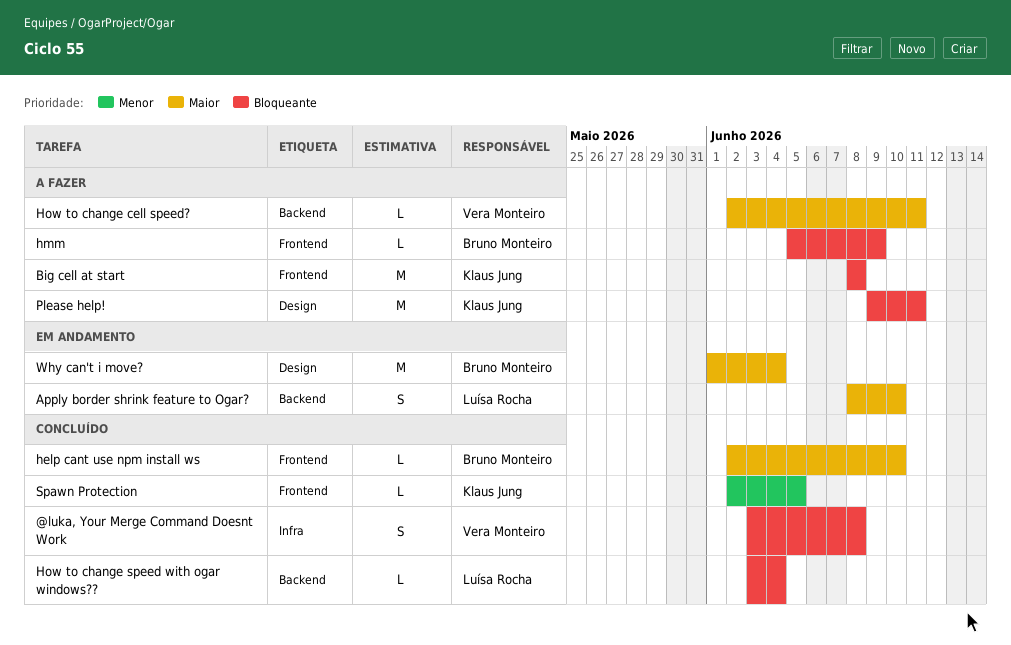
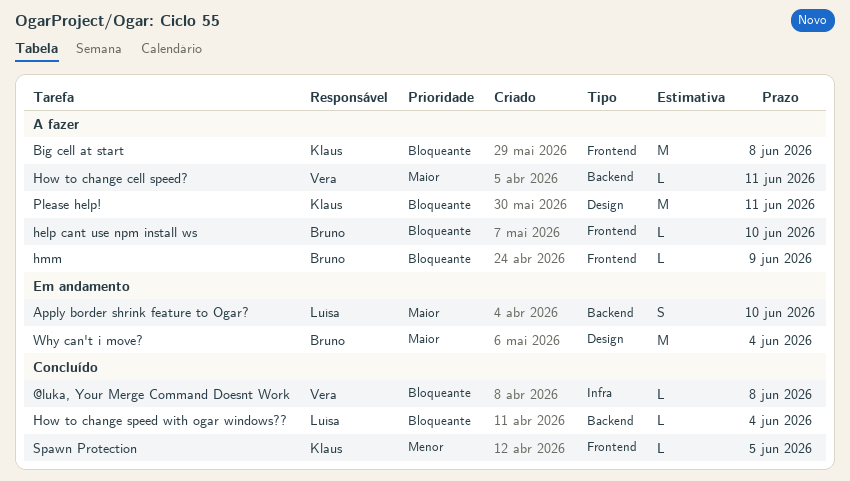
@luka, Your Merge Command Doesnt Work, estimate: S -> L
help cant use npm install ws, status: Concluído -> A fazer
help cant use npm install ws, priority: Maior -> Bloqueante

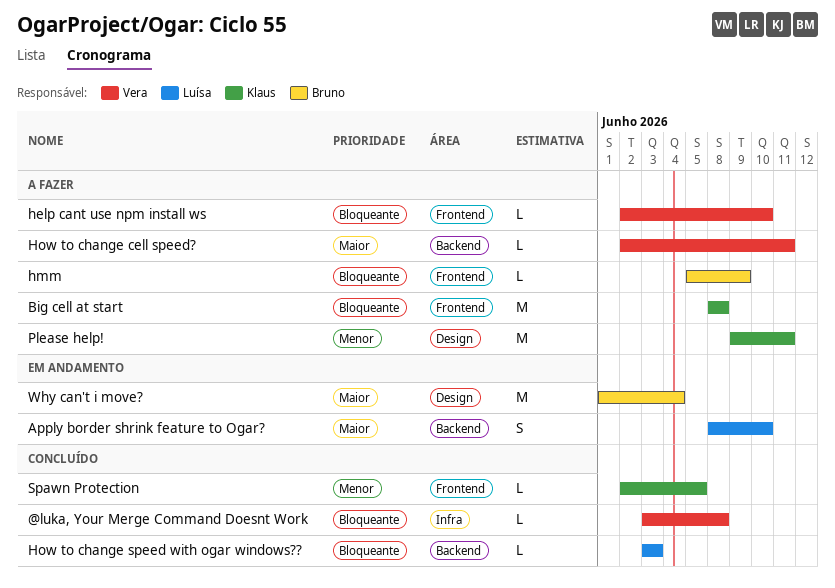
help cant use npm install ws, owner: Bruno -> Vera
How to change speed with ogar windows??, due: Jun 4 -> Jun 3
Please help!, priority: Bloqueante -> Menor

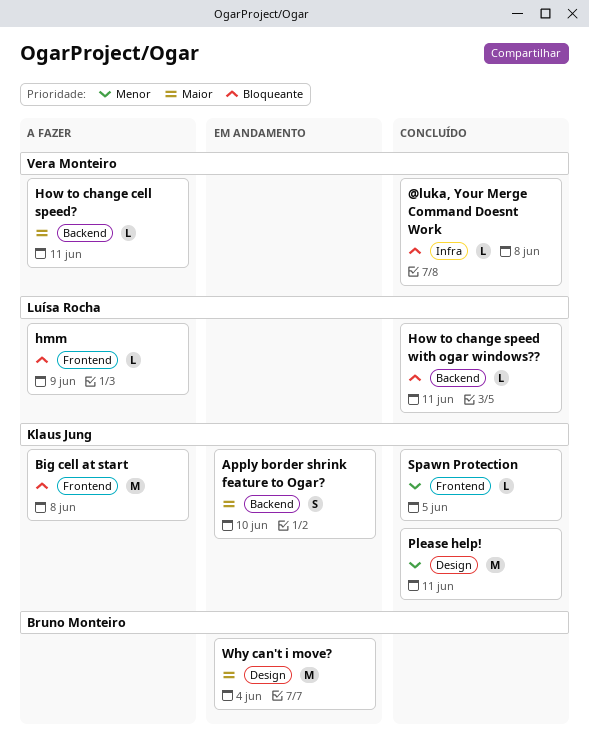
Apply border shrink feature to Ogar?, owner: Luísa Rocha -> Klaus Jung
help cant use npm install ws: present -> none
hmm, owner: Bruno Monteiro -> Luísa Rocha
How to change speed with ogar windows??, due: Jun 3 -> Jun 11
Please help!, status: A fazer -> Concluído

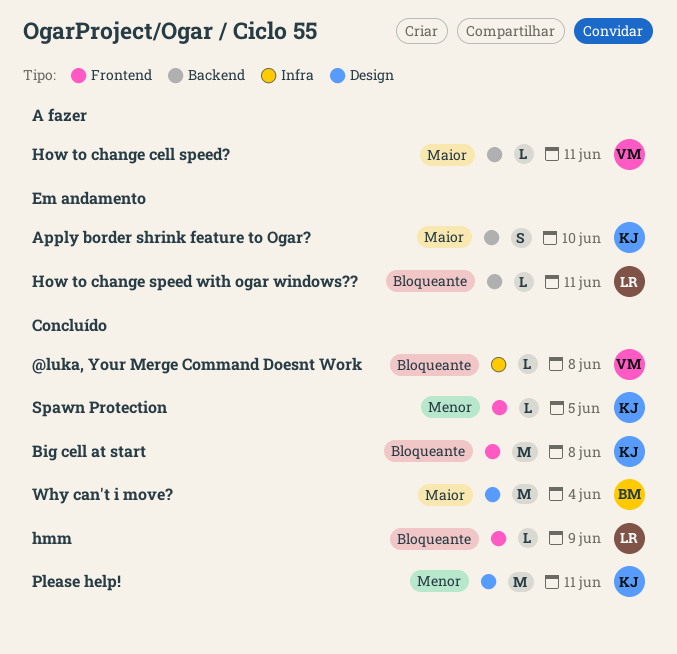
Big cell at start, status: A fazer -> Concluído
hmm, status: A fazer -> Concluído
How to change speed with ogar windows??, status: Concluído -> Em andamento
Why can't i move?, status: Em andamento -> Concluído

